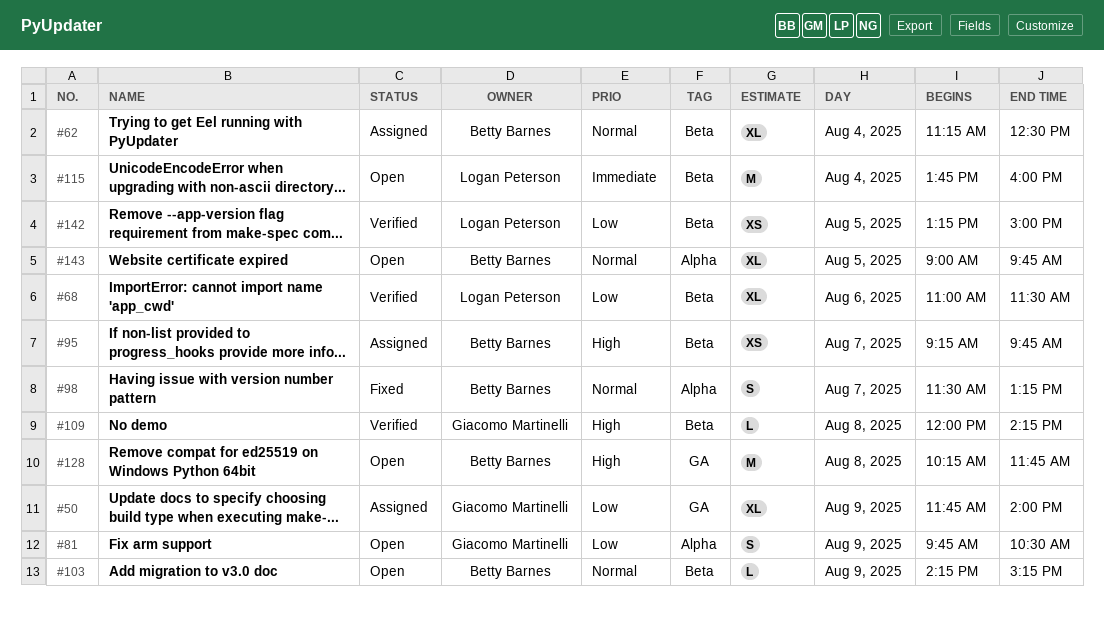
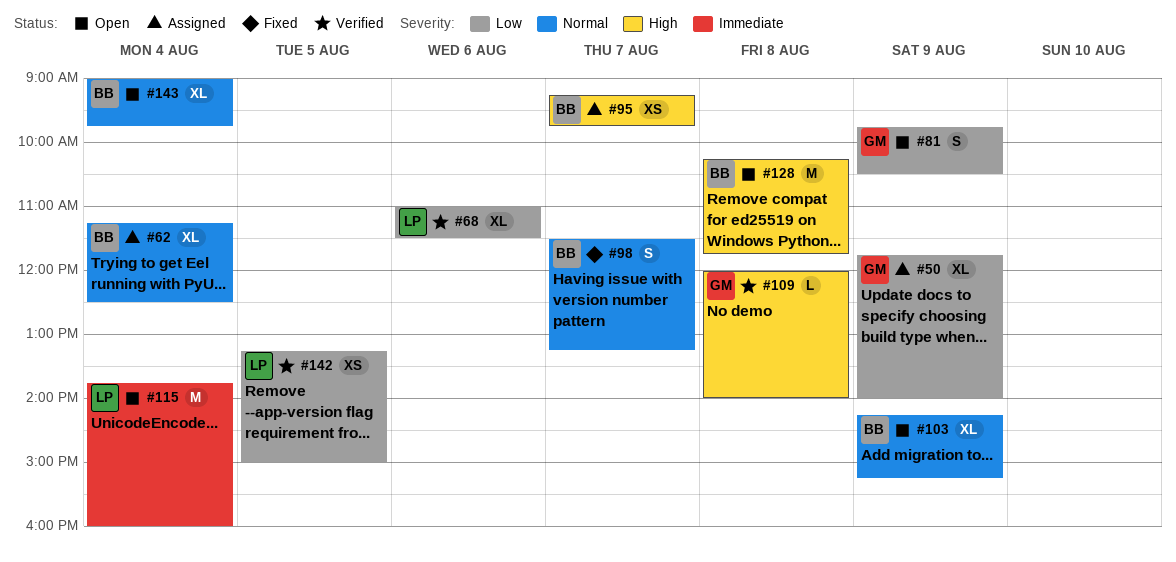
#103, estimate: L -> XL
#109, ends: 14:15 -> 14:00
#143, day: Aug 5 -> Aug 4

